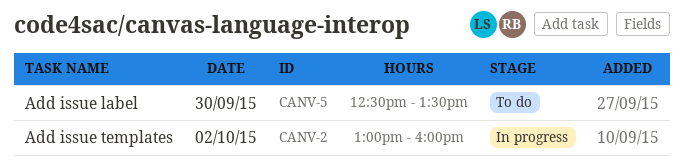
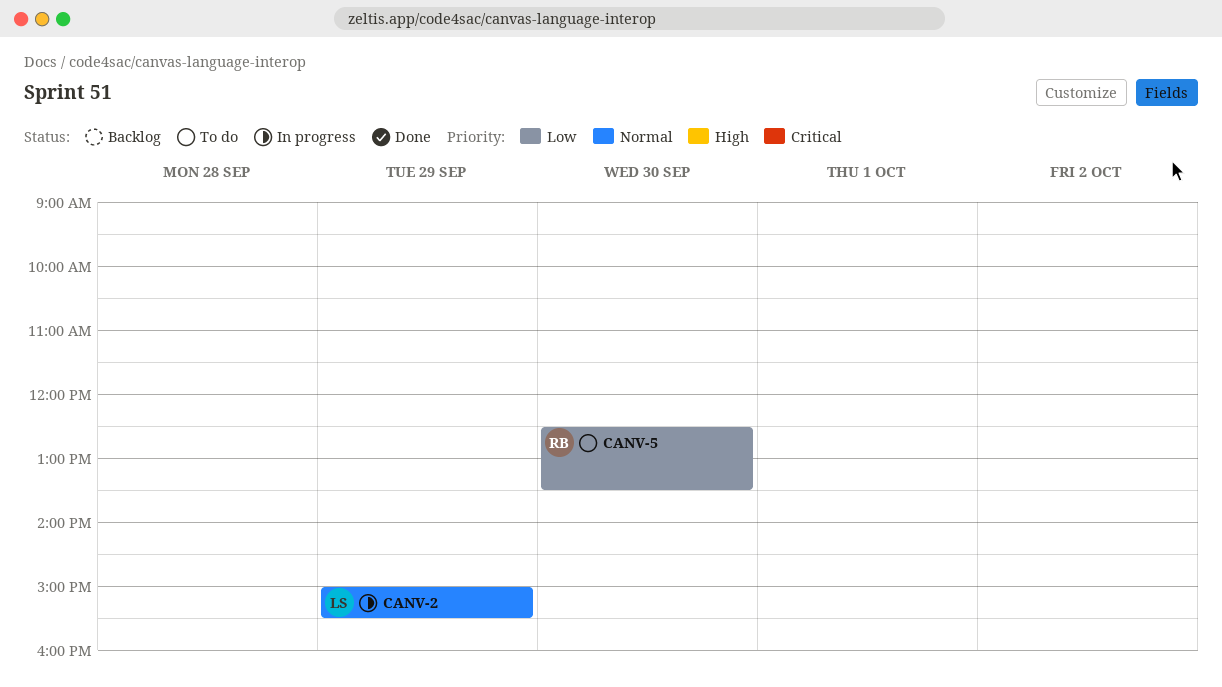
CANV-2, day: Oct 2 -> Sep 29
CANV-2, begins: 13:00 -> 15:00
CANV-2, ends: 16:00 -> 15:30

